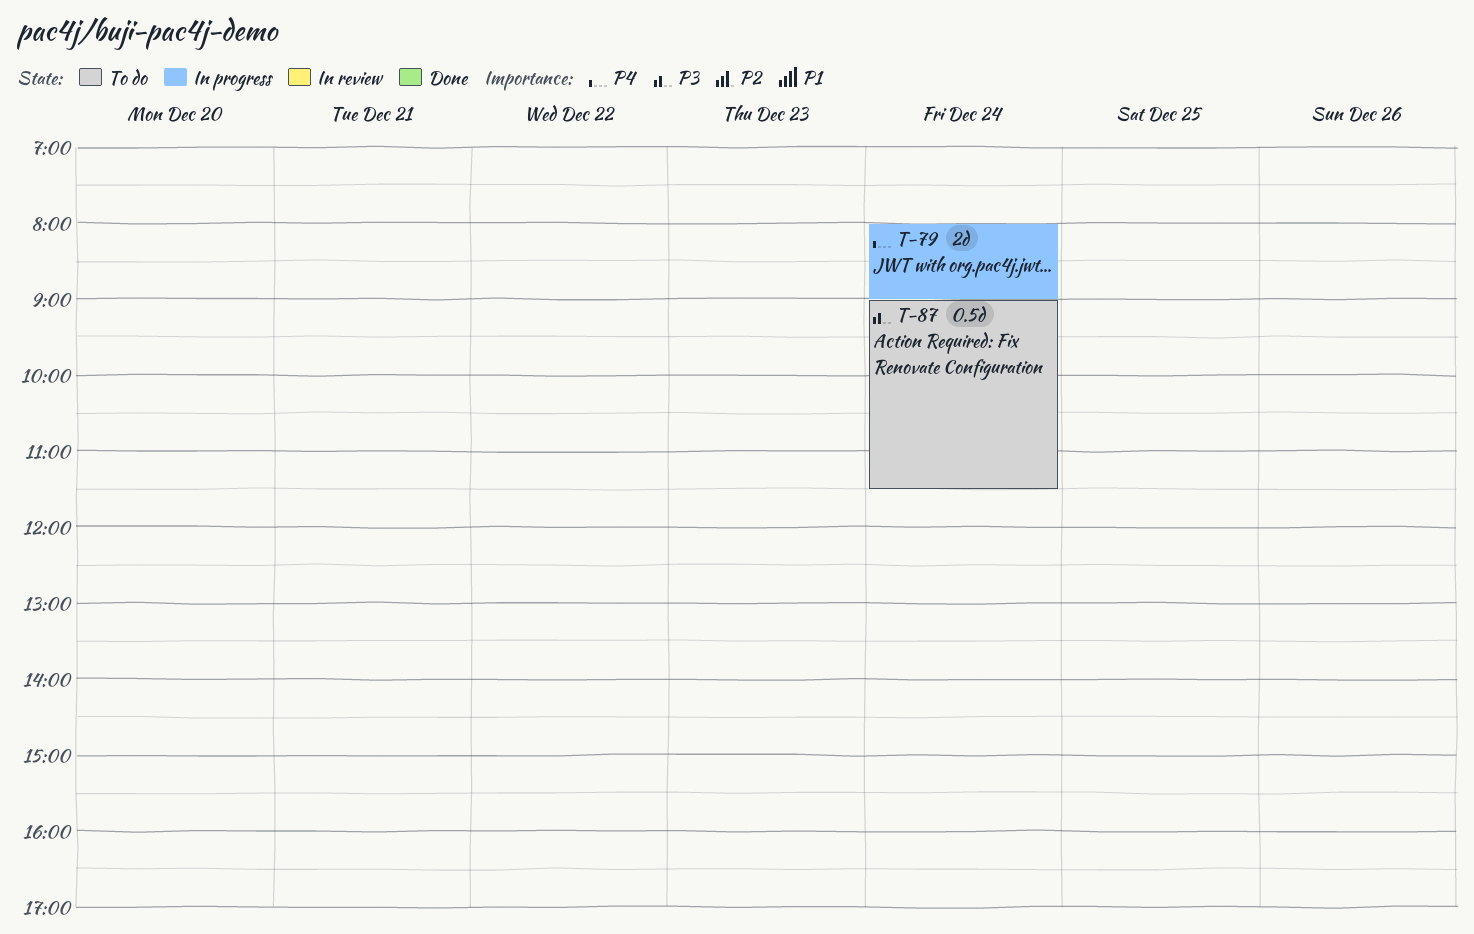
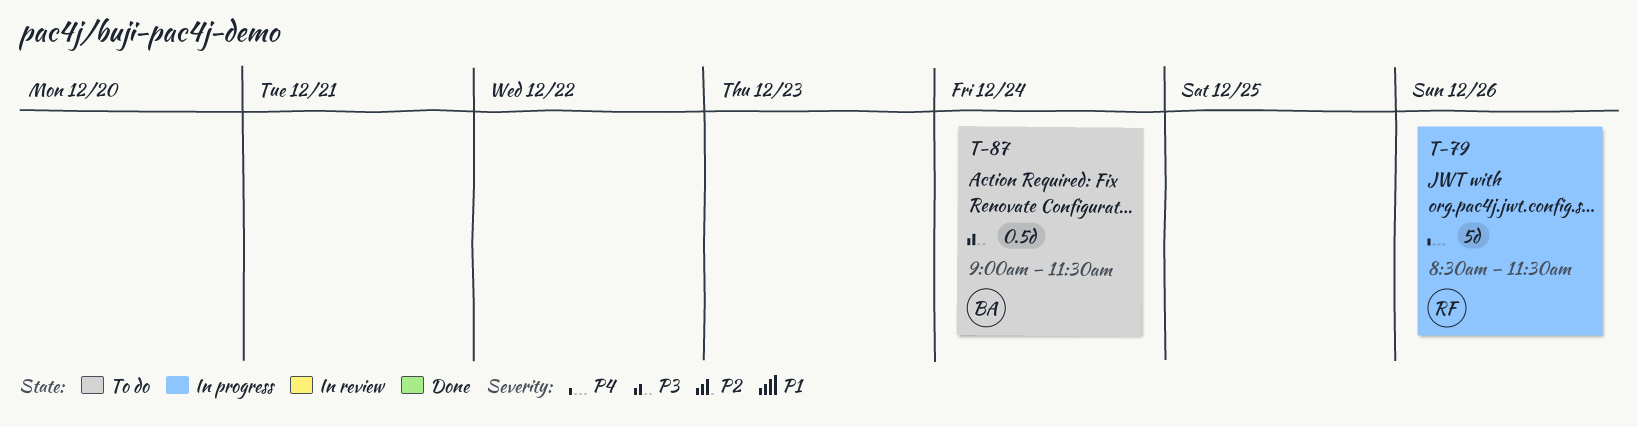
T-79, estimate: 2d -> 5d
T-79, day: Dec 24 -> Dec 26
T-79, begins: 08:00 -> 08:30
T-79, ends: 09:00 -> 11:30

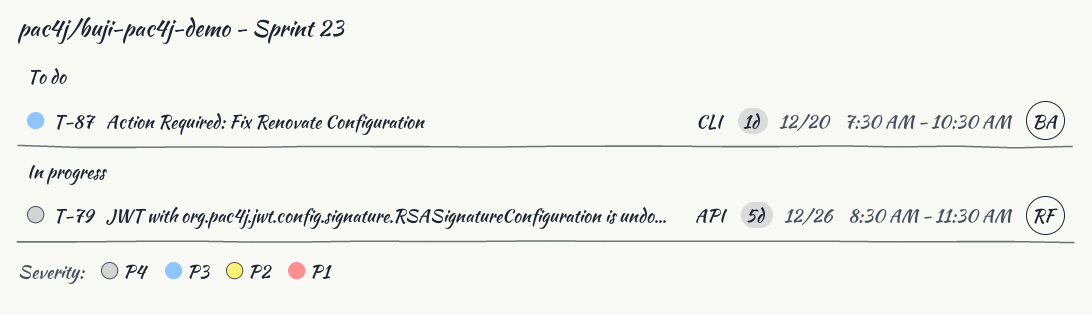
T-87, estimate: 0.5d -> 1d
T-87, day: Dec 24 -> Dec 20
T-87, begins: 09:00 -> 07:30
T-87, ends: 11:30 -> 10:30

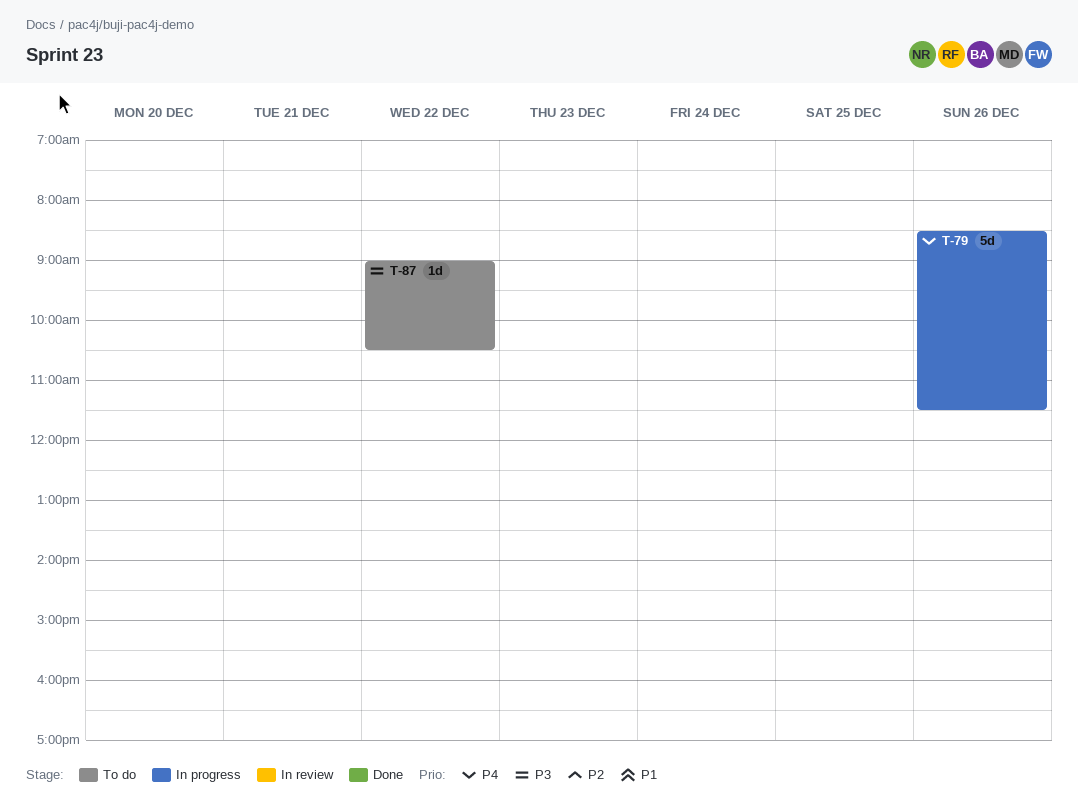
T-87, day: Dec 20 -> Dec 22
T-87, begins: 07:30 -> 09:00

